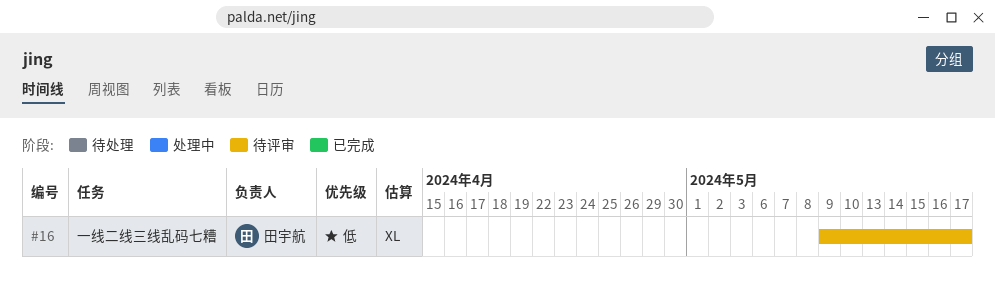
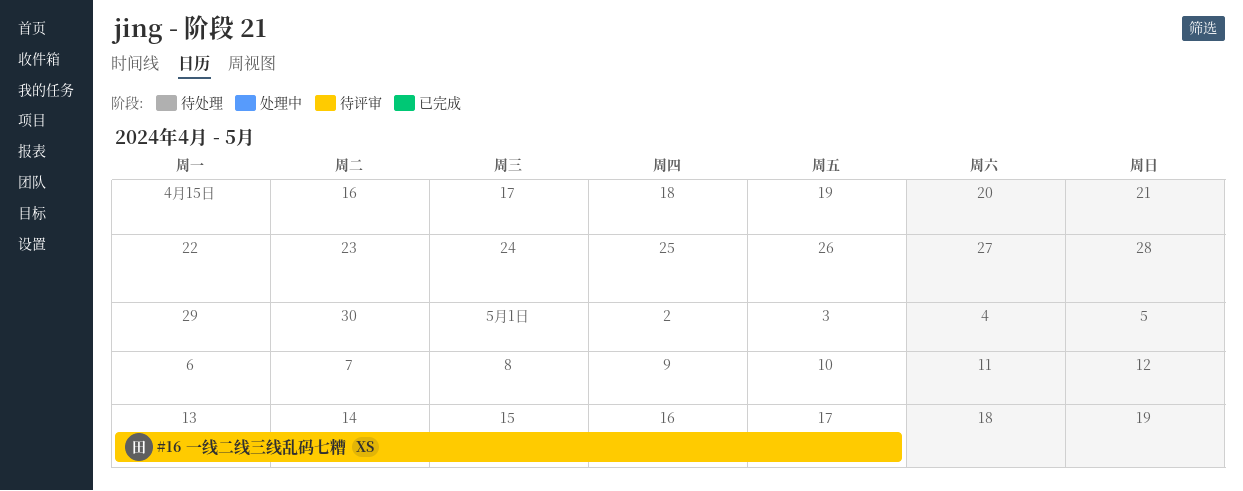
#16, estimate: XL -> XS
#16, start: May 9 -> May 13

